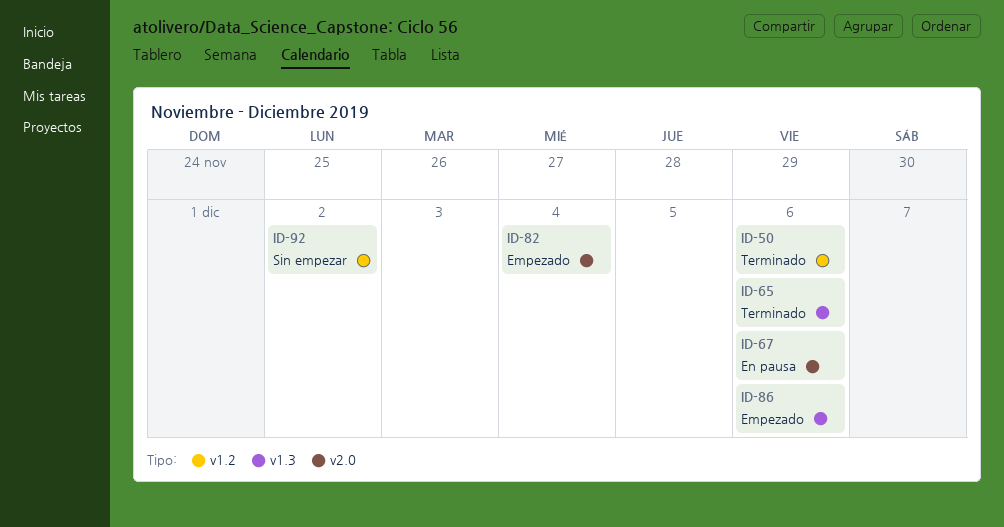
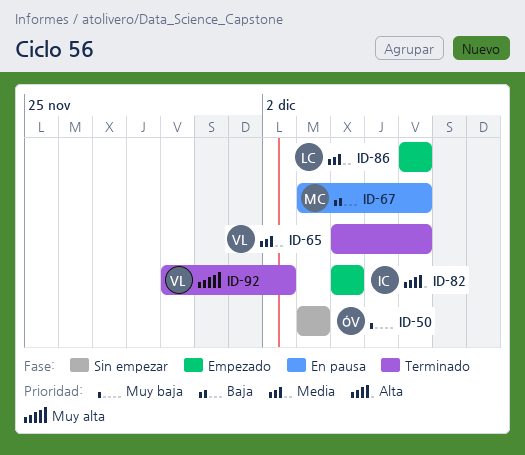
ID-50, status: Terminado -> Sin empezar
ID-50, due: Dec 6 -> Dec 3
ID-92, status: Sin empezar -> Terminado

